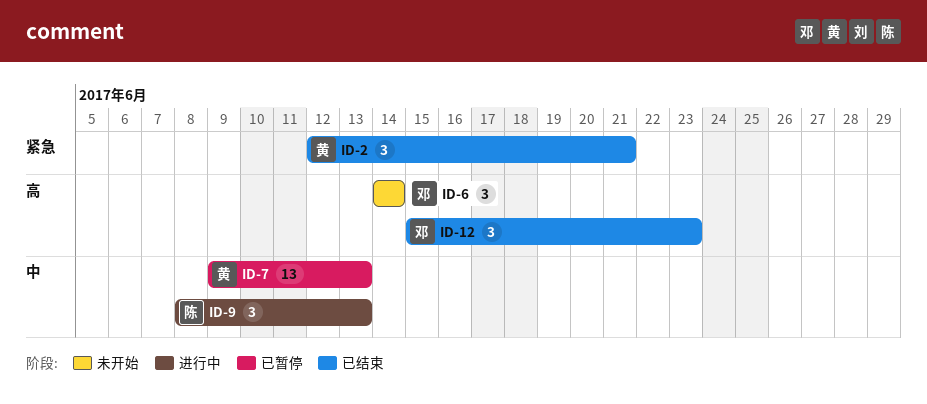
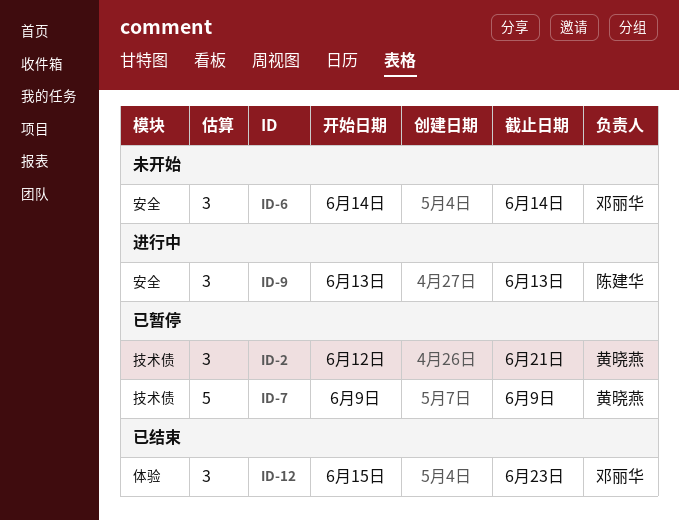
ID-2, status: 已结束 -> 已暂停
ID-7, estimate: 13 -> 5
ID-7, due: Jun 13 -> Jun 9
ID-9, start: Jun 8 -> Jun 13

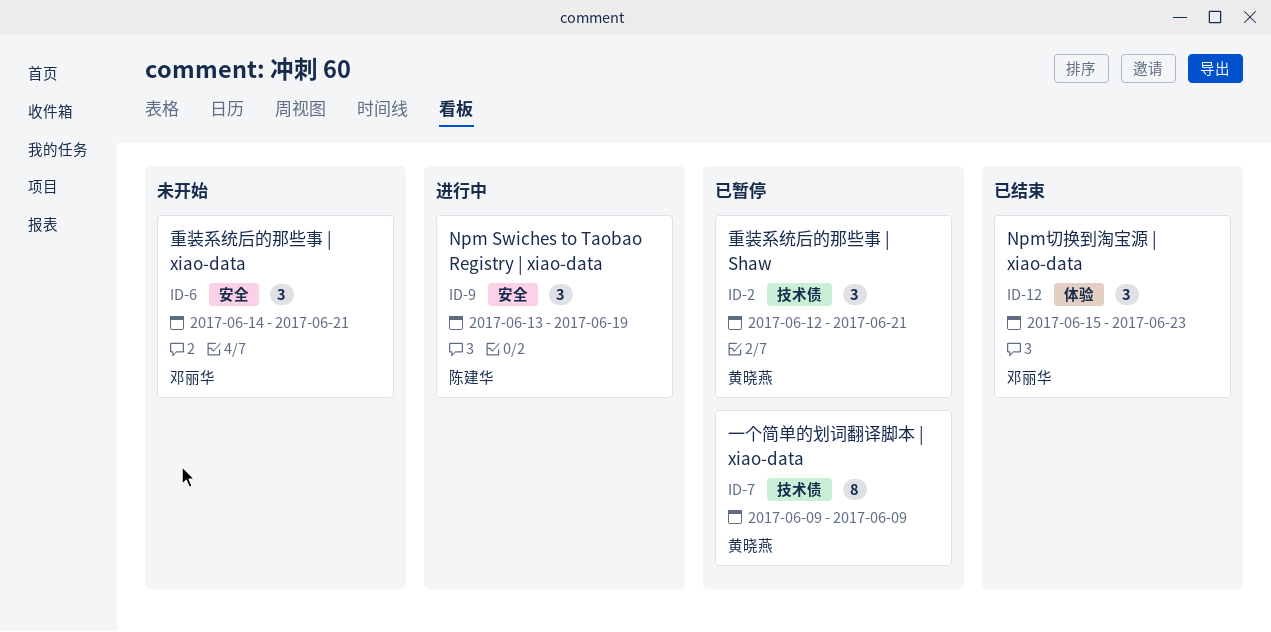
ID-6, due: Jun 14 -> Jun 21
ID-7, estimate: 5 -> 8
ID-9, due: Jun 13 -> Jun 19

